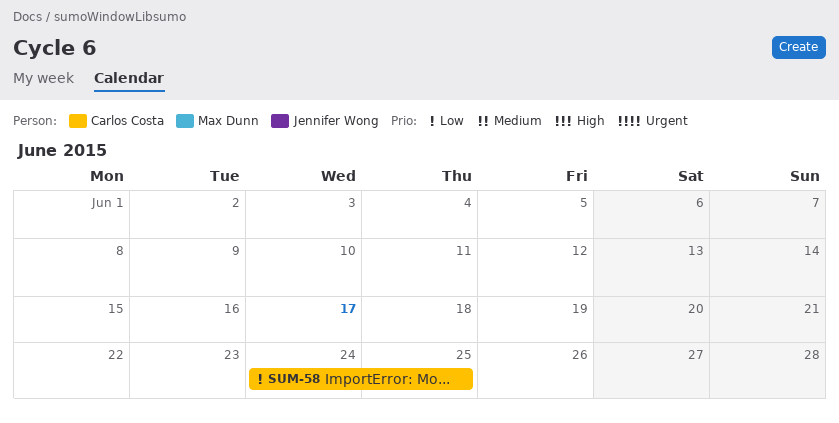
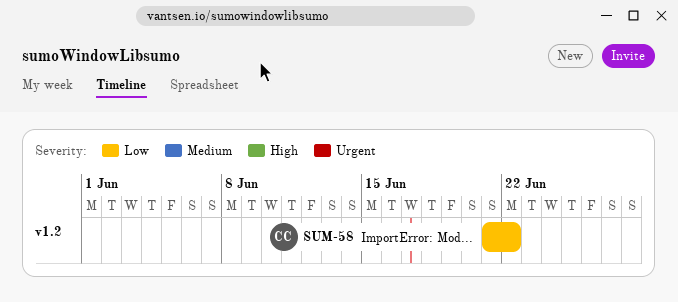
SUM-58, start: Jun 24 -> Jun 21
SUM-58, due: Jun 25 -> Jun 22

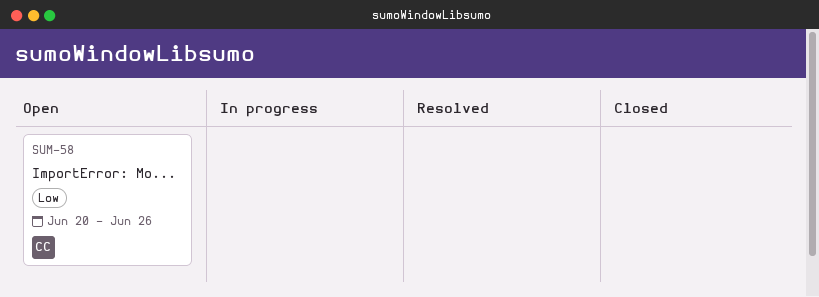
SUM-58, start: Jun 21 -> Jun 20
SUM-58, due: Jun 22 -> Jun 26

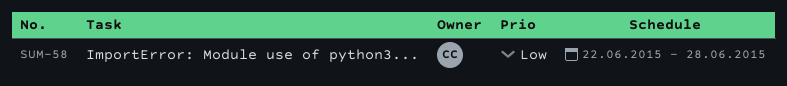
SUM-58, start: Jun 20 -> Jun 22
SUM-58, due: Jun 26 -> Jun 28

